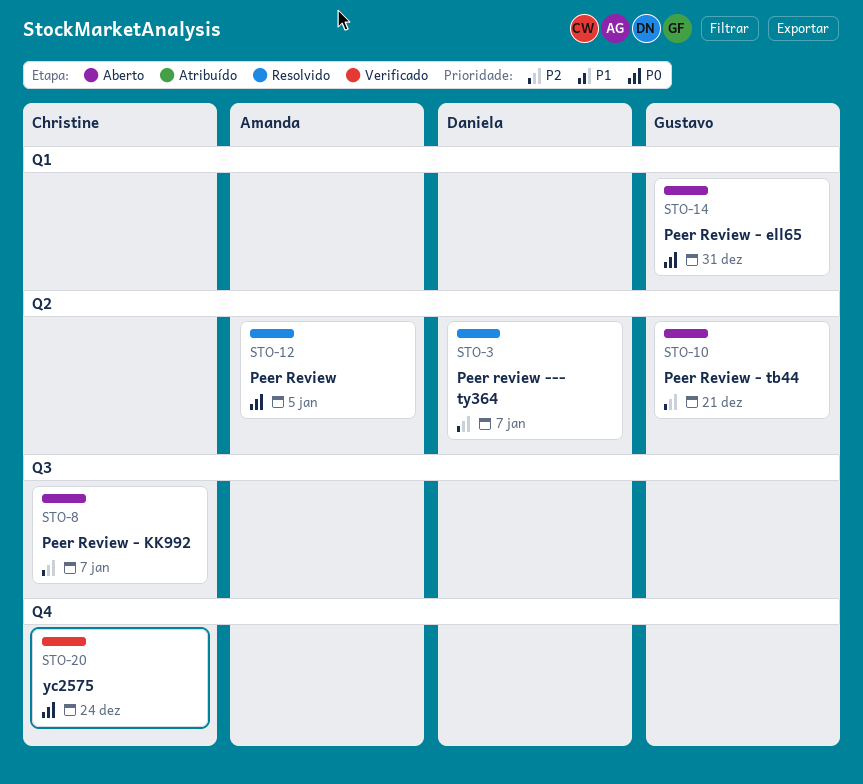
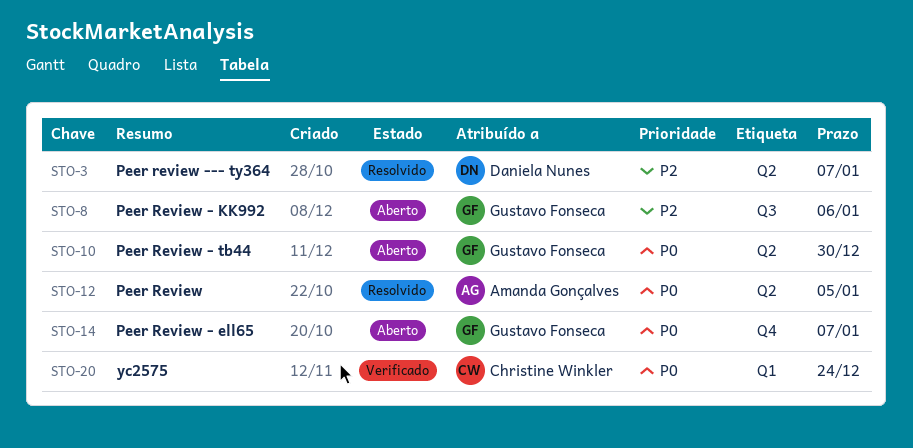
STO-8, owner: Christine Winkler -> Gustavo Fonseca
STO-8, due: Jan 7 -> Jan 6
STO-10, priority: P2 -> P0
STO-10, due: Dec 21 -> Dec 30
STO-14, label: Q1 -> Q4
STO-14, due: Dec 31 -> Jan 7
STO-20, label: Q4 -> Q1

